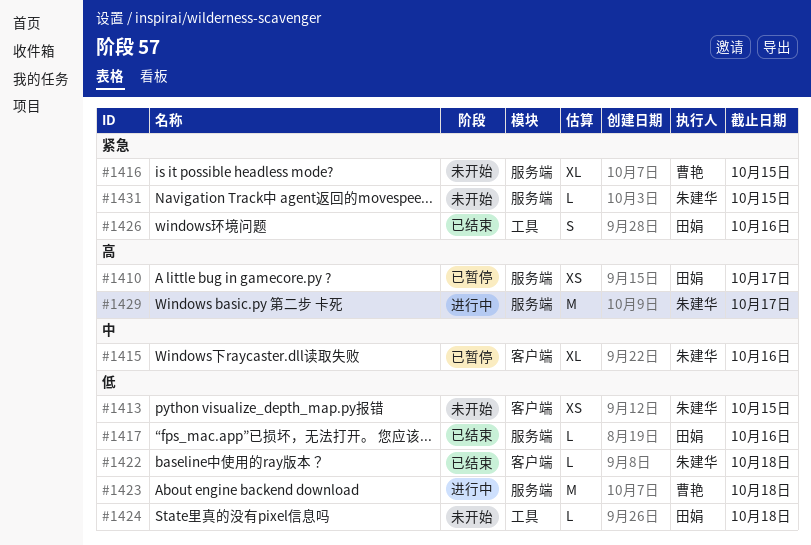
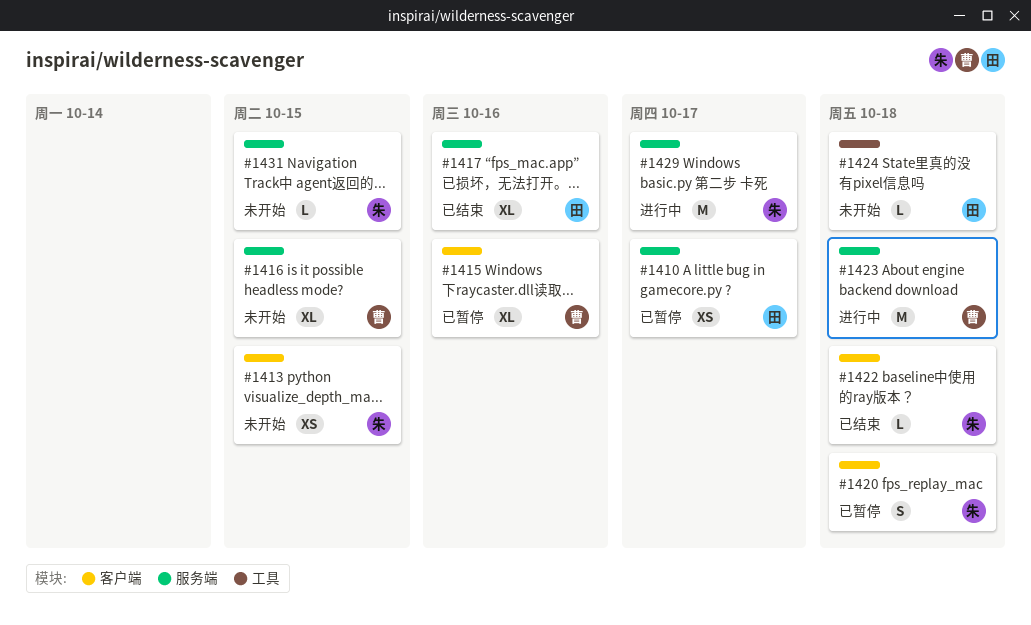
#1415, owner: 朱建华 -> 曹艳
#1417, estimate: L -> XL
#1420: none -> present
#1426: present -> none

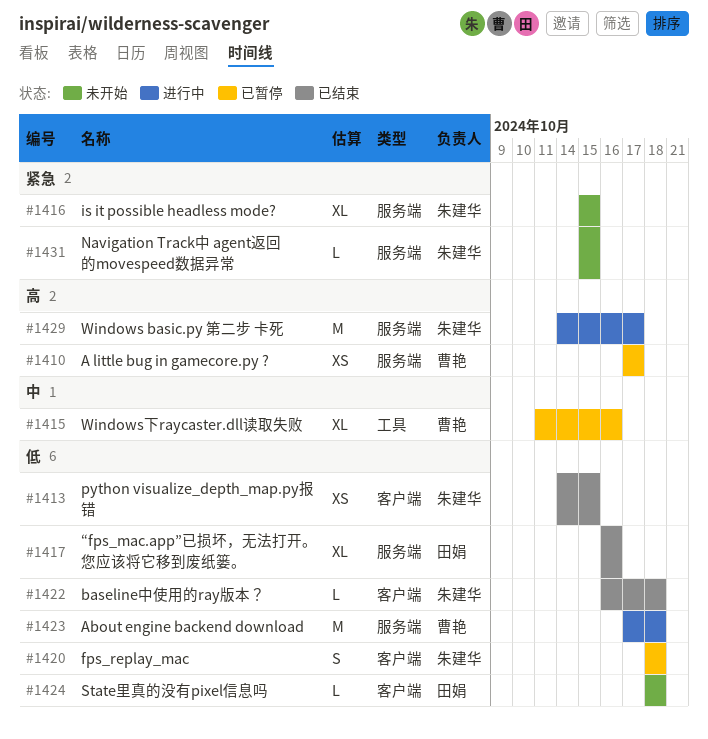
#1410, owner: 田娟 -> 曹艳
#1413, status: 未开始 -> 已结束
#1415, label: 客户端 -> 工具
#1416, owner: 曹艳 -> 朱建华
#1424, label: 工具 -> 客户端

